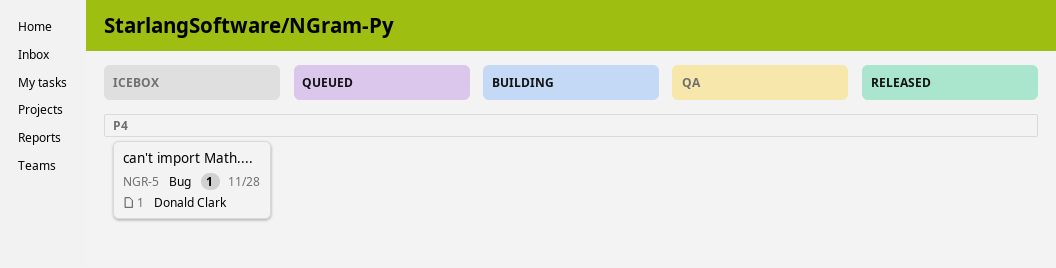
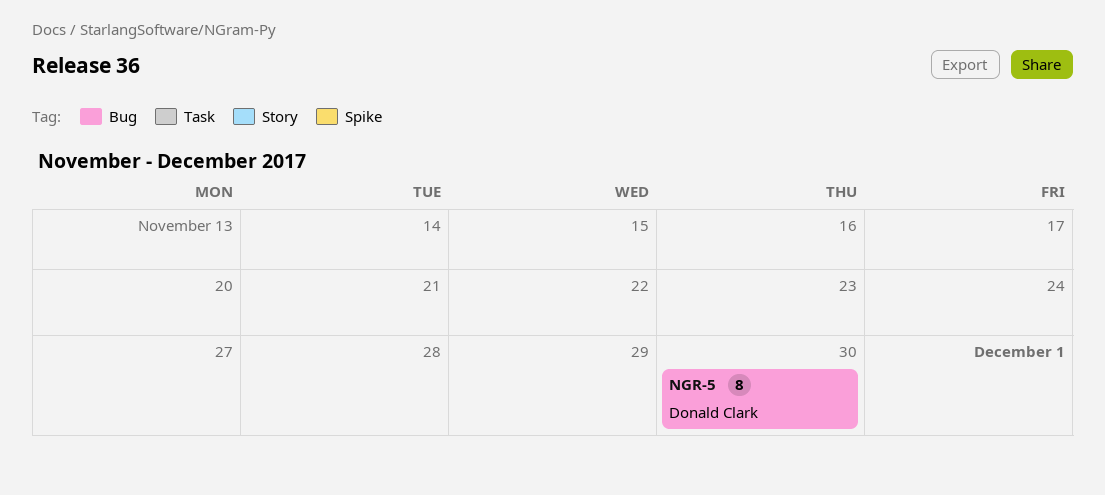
NGR-5, estimate: 1 -> 8
NGR-5, due: Nov 28 -> Nov 30

